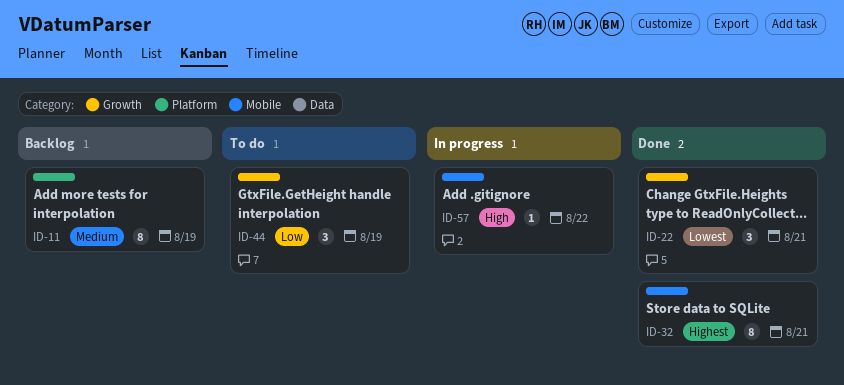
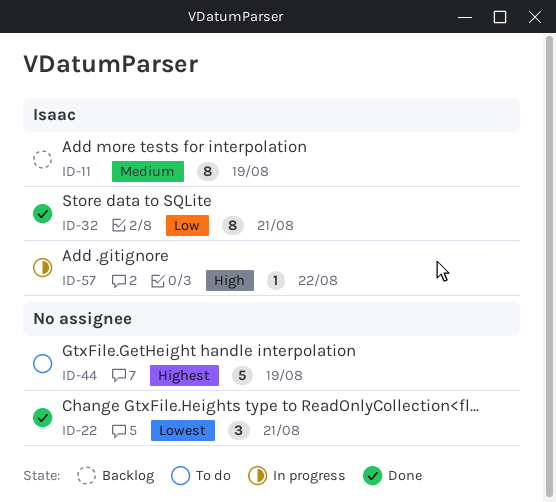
ID-32, priority: Highest -> Low
ID-44, priority: Low -> Highest
ID-44, estimate: 3 -> 5

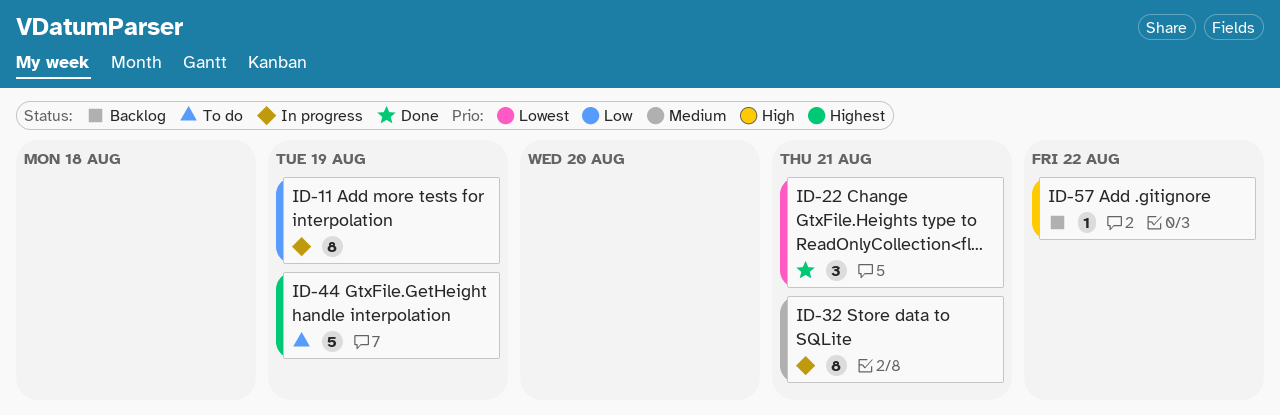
ID-11, status: Backlog -> In progress
ID-11, priority: Medium -> Low
ID-32, status: Done -> In progress
ID-32, priority: Low -> Medium
ID-57, status: In progress -> Backlog

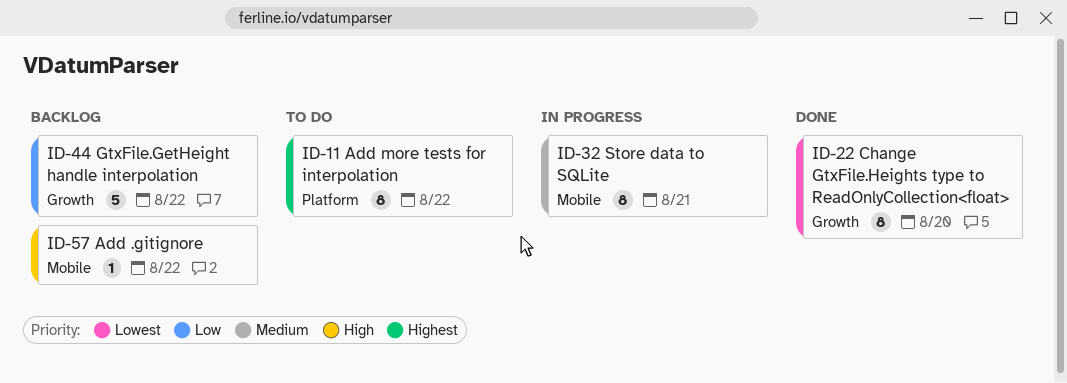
ID-11, status: In progress -> To do
ID-11, priority: Low -> Highest
ID-11, due: Aug 19 -> Aug 22
ID-22, estimate: 3 -> 8
ID-22, due: Aug 21 -> Aug 20
ID-44, status: To do -> Backlog
ID-44, priority: Highest -> Low
ID-44, due: Aug 19 -> Aug 22

